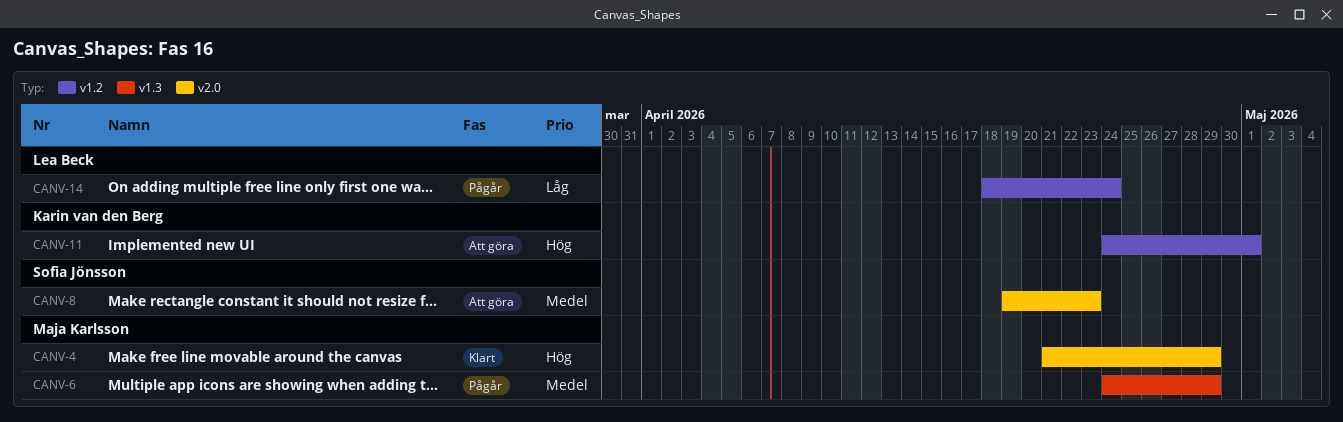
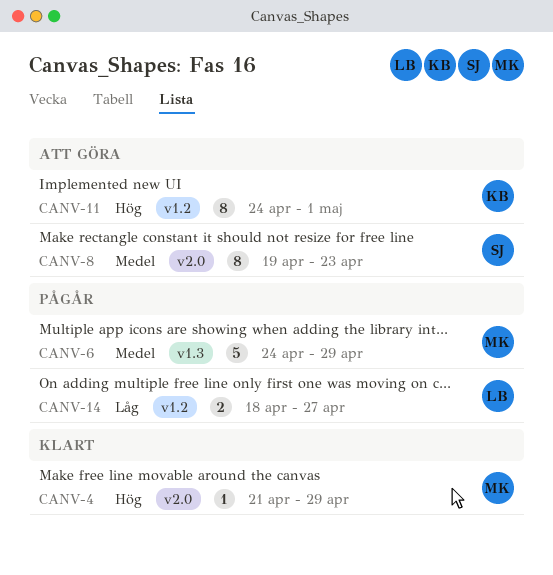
CANV-14, due: Apr 24 -> Apr 27

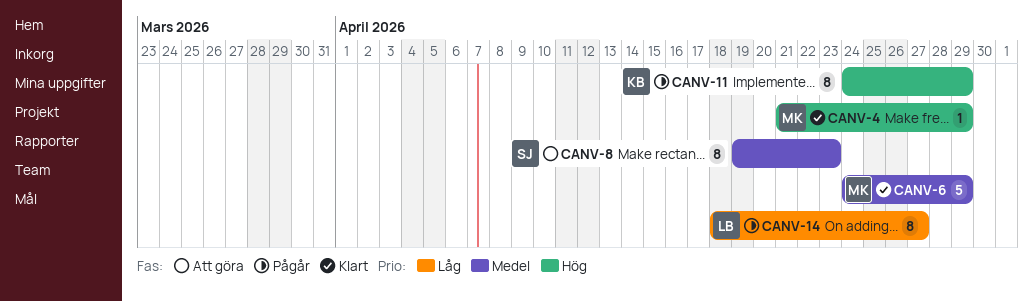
CANV-6, status: Pågår -> Klart
CANV-11, status: Att göra -> Pågår
CANV-11, due: May 1 -> Apr 29
CANV-14, estimate: 2 -> 8

